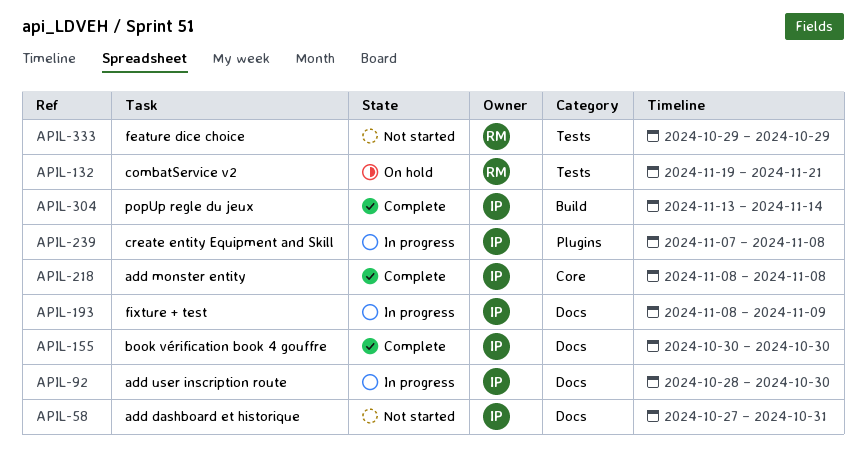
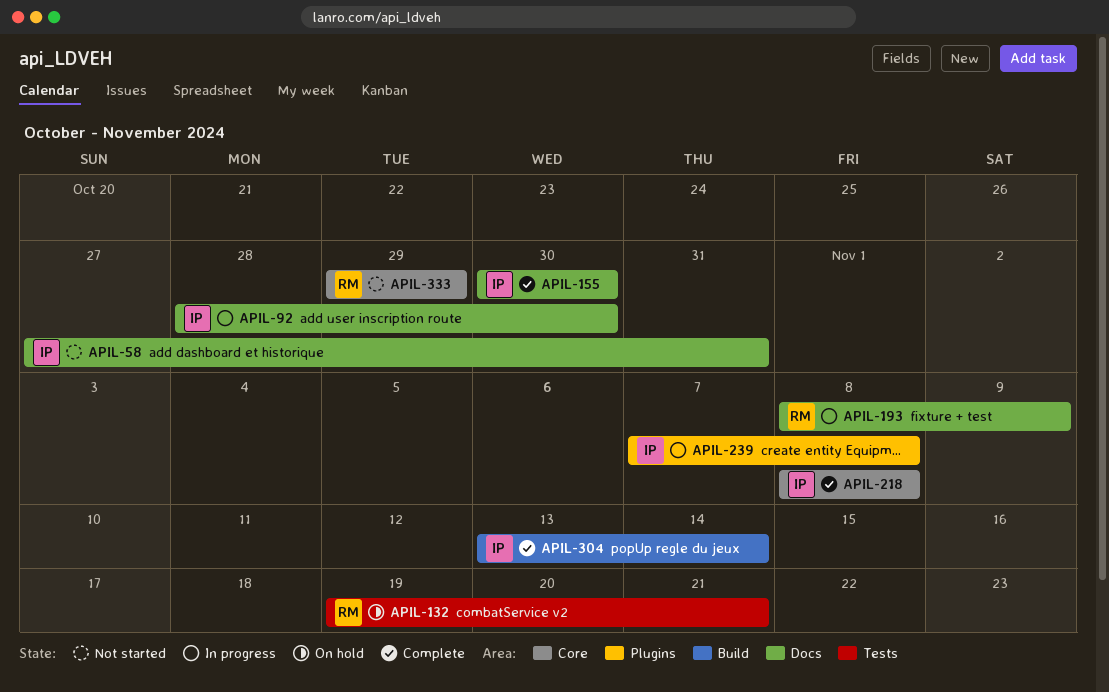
APIL-193, owner: IP -> RM
APIL-333, label: Tests -> Core

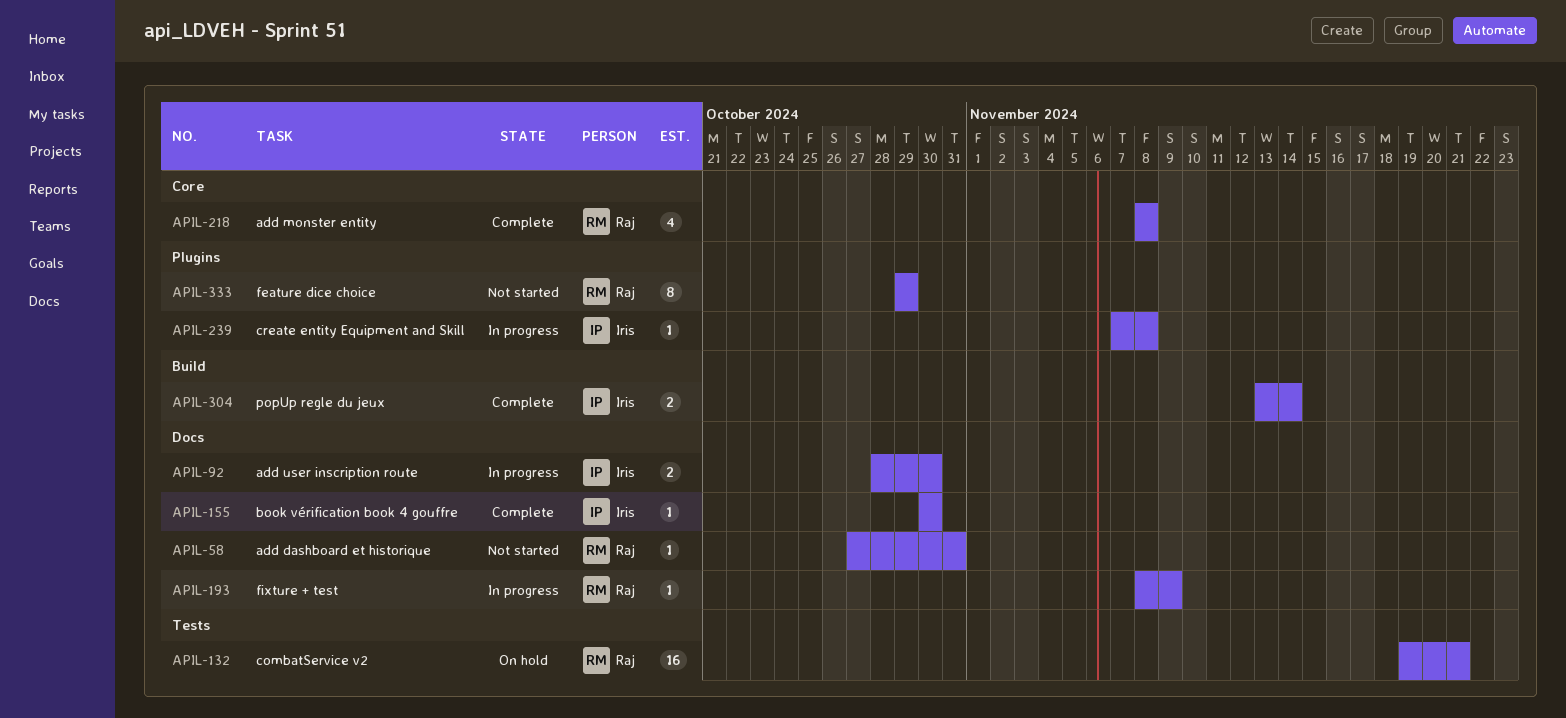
APIL-58, owner: Iris -> Raj
APIL-218, owner: Iris -> Raj
APIL-333, label: Core -> Plugins

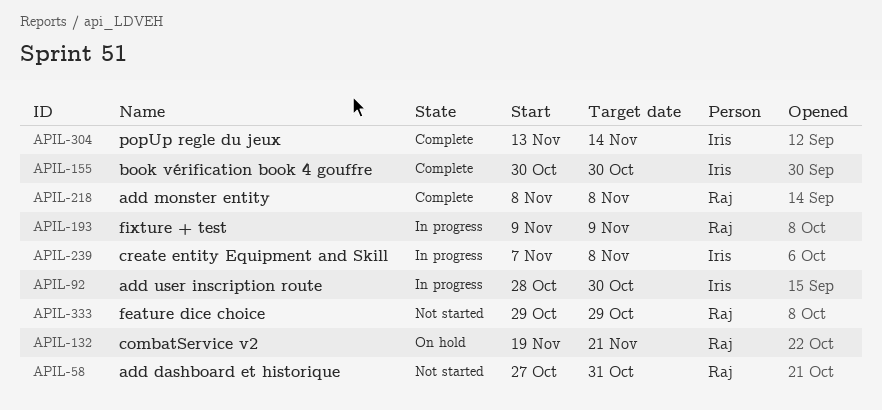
APIL-193, start: Nov 8 -> Nov 9

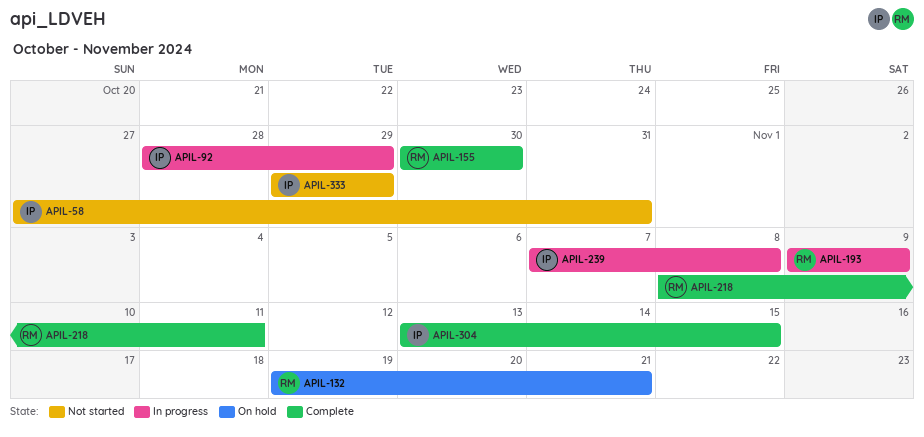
APIL-58, owner: Raj -> Iris
APIL-92, due: Oct 30 -> Oct 29
APIL-155, owner: Iris -> Raj
APIL-218, due: Nov 8 -> Nov 11
APIL-304, due: Nov 14 -> Nov 15
APIL-333, owner: Raj -> Iris

